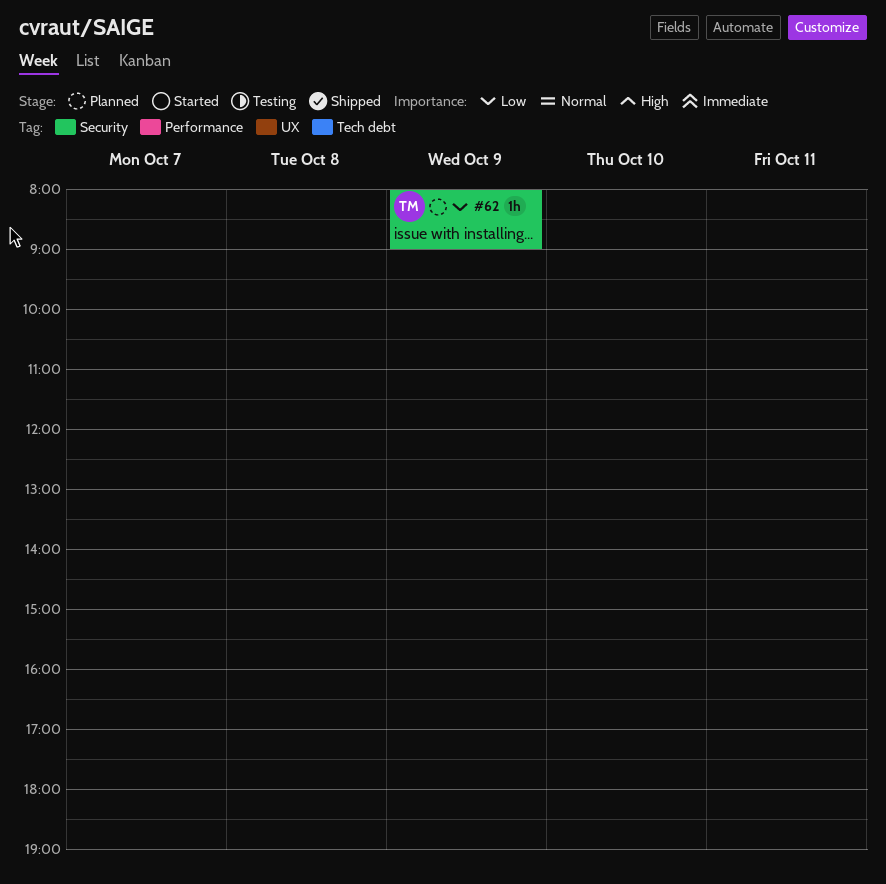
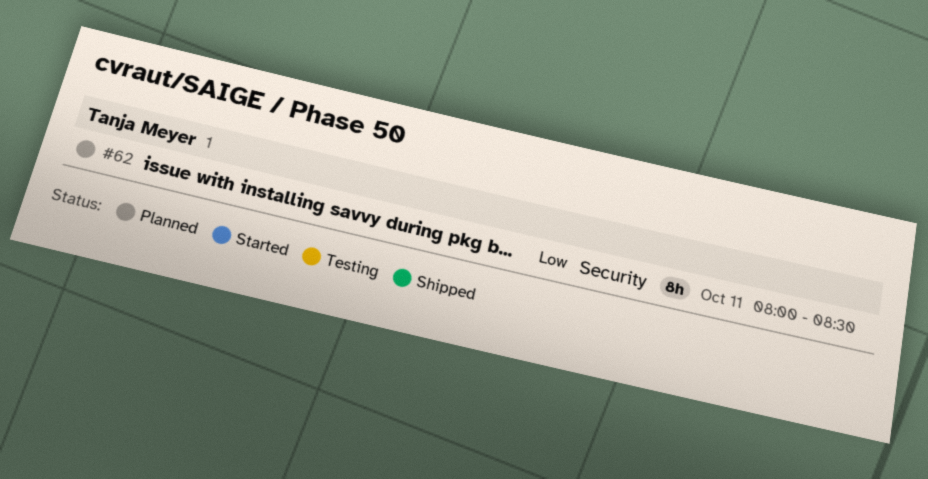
#62, estimate: 1h -> 8h
#62, day: Oct 9 -> Oct 11
#62, ends: 09:00 -> 08:30

